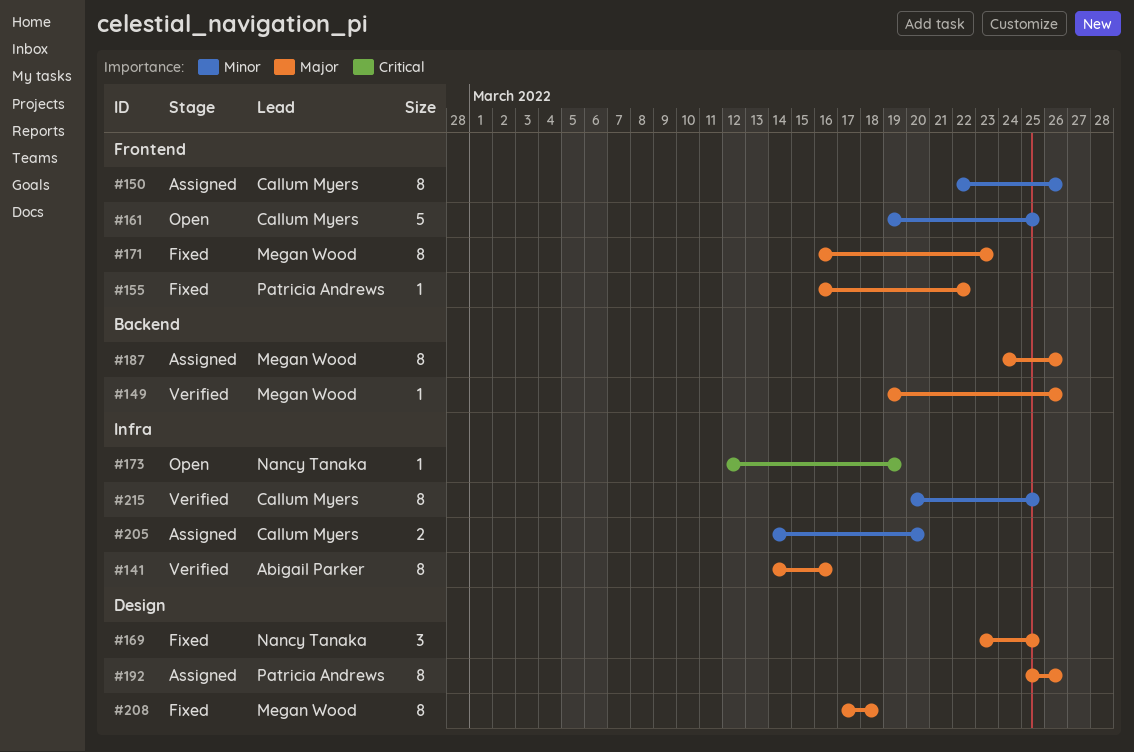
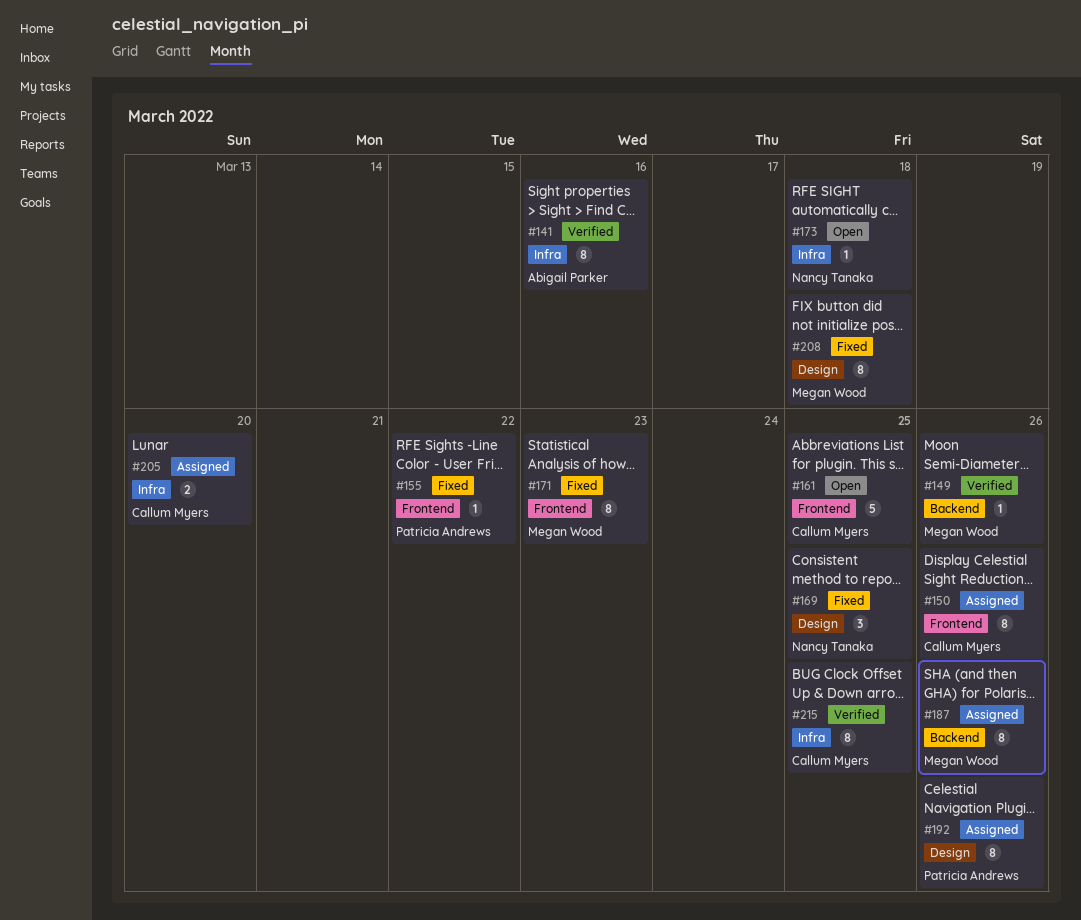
#173, due: Mar 19 -> Mar 18

